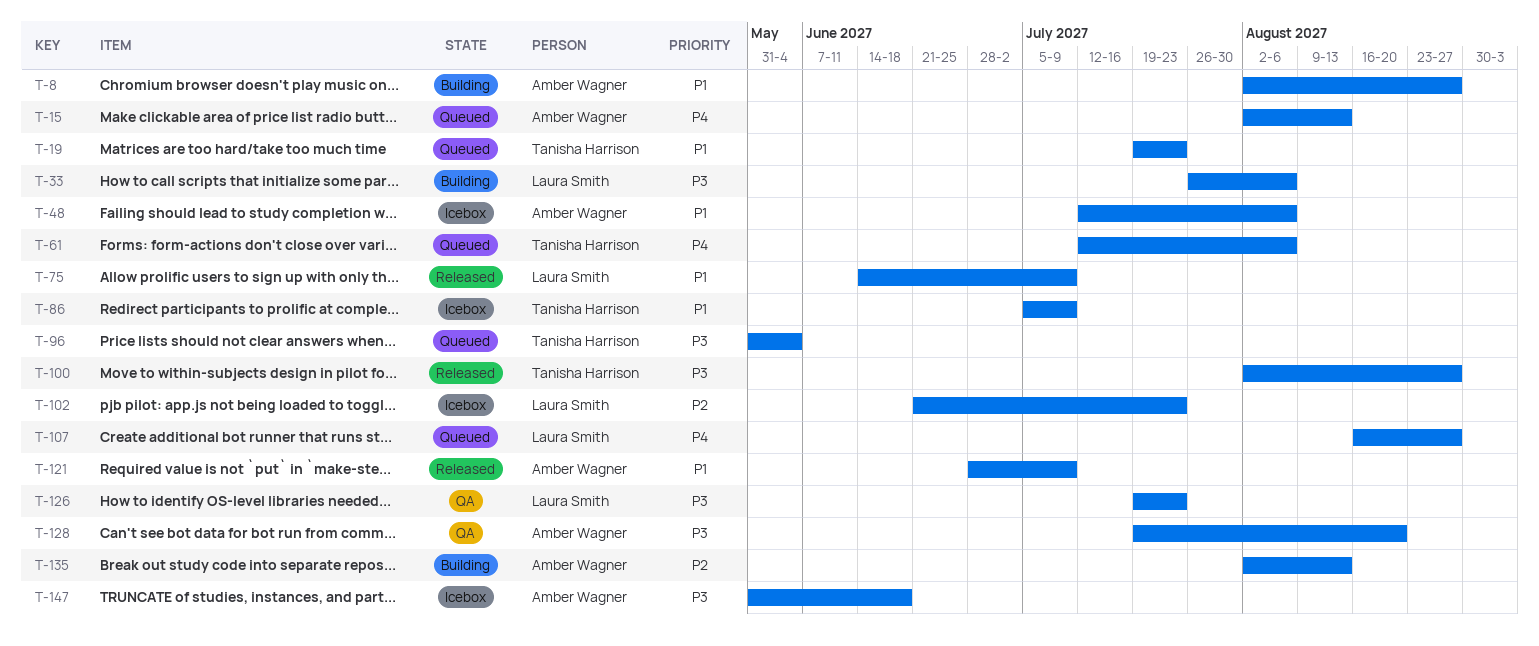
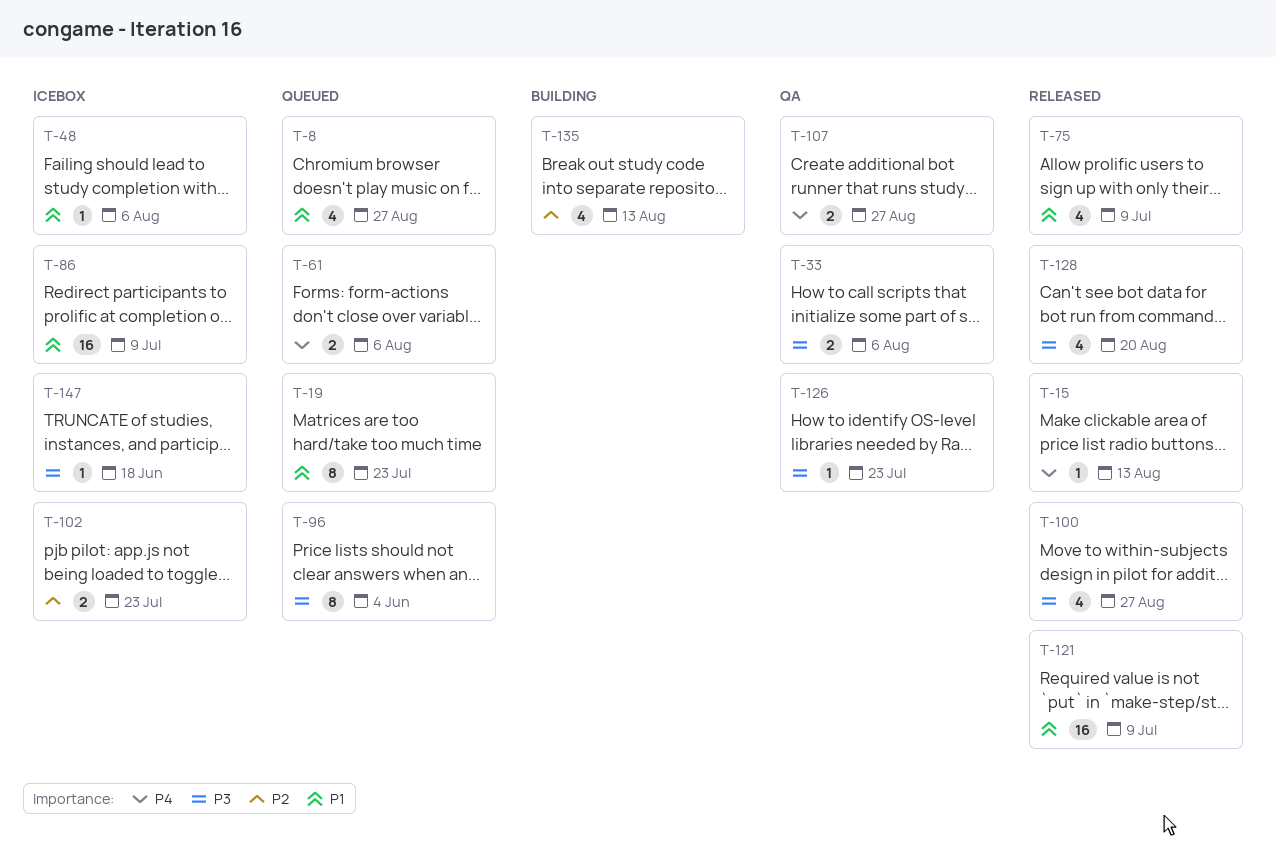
T-8, status: Building -> Queued
T-15, status: Queued -> Released
T-33, status: Building -> QA
T-107, status: Queued -> QA
T-128, status: QA -> Released

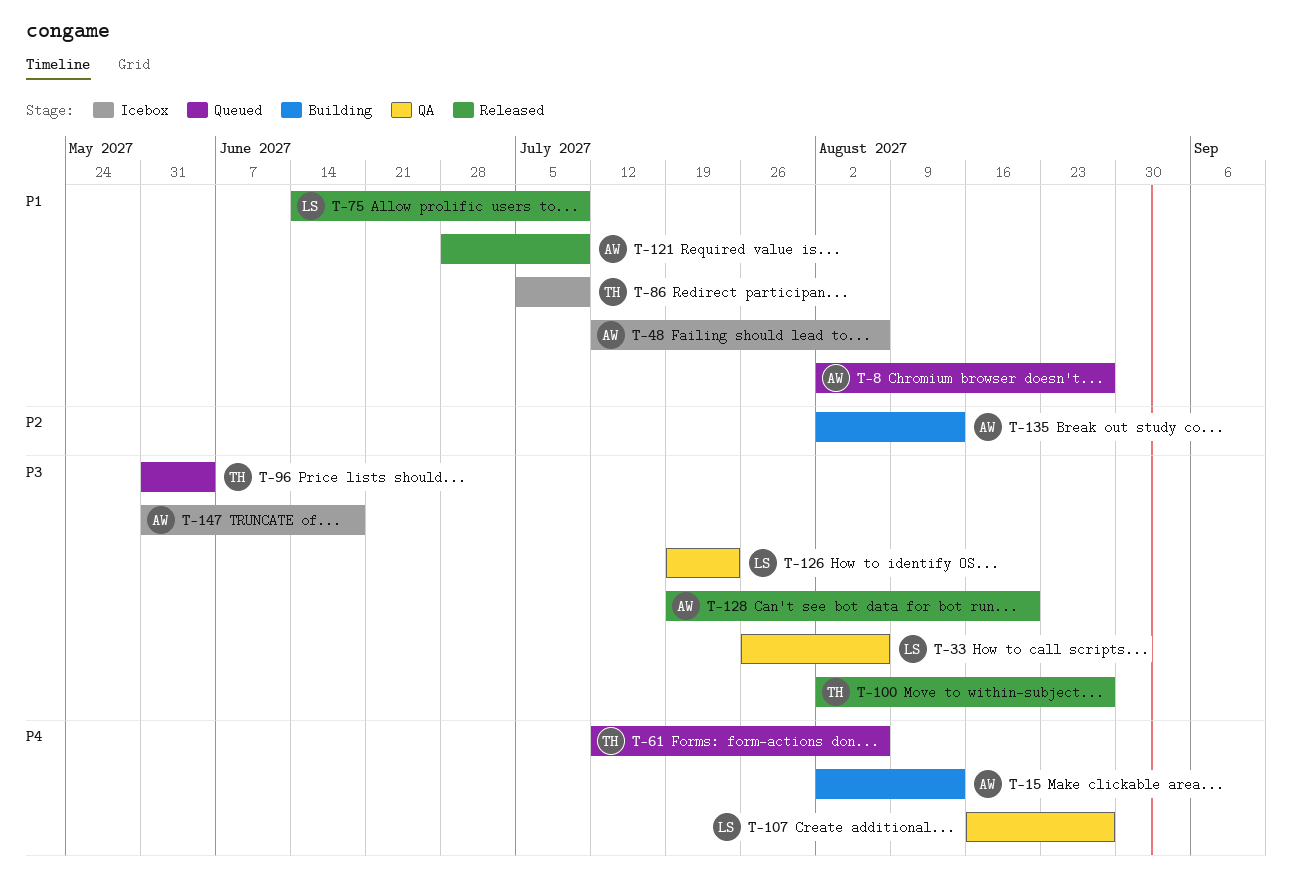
T-15, status: Released -> Building
T-19: present -> none
T-102: present -> none

